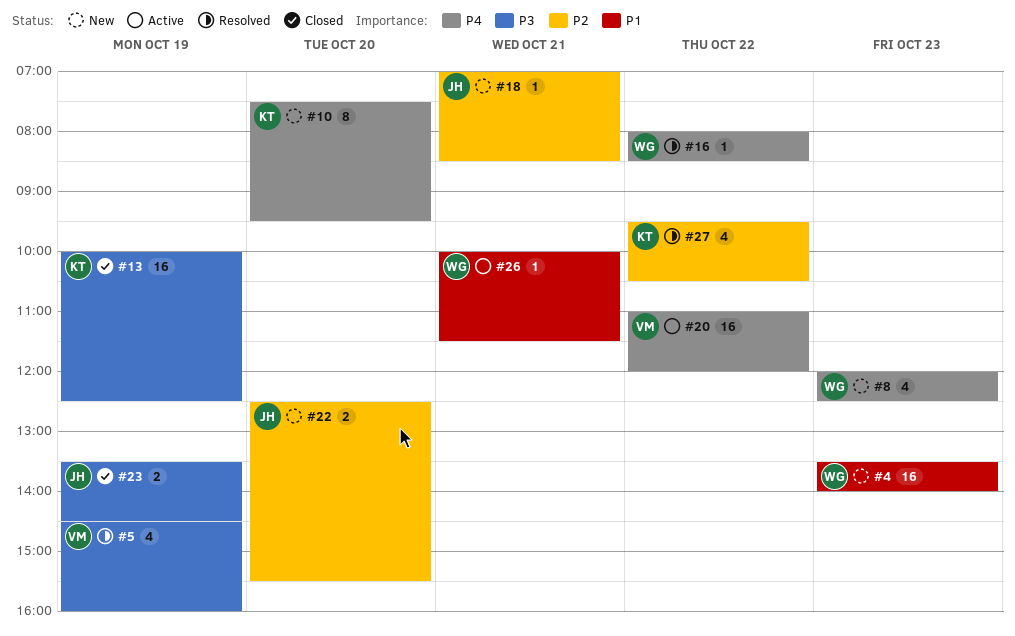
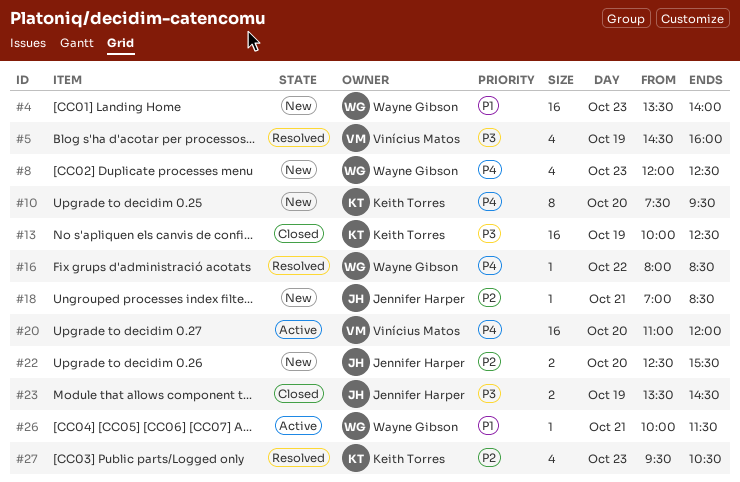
#20, day: Oct 22 -> Oct 20
#27, day: Oct 22 -> Oct 23

